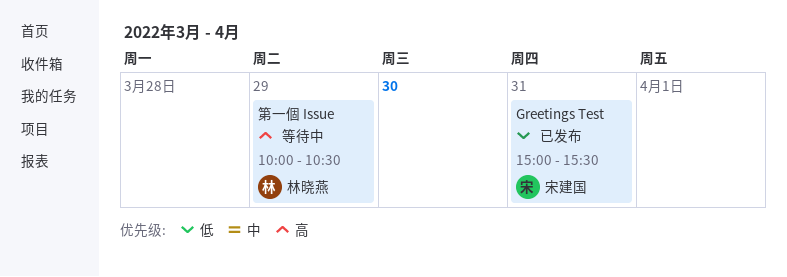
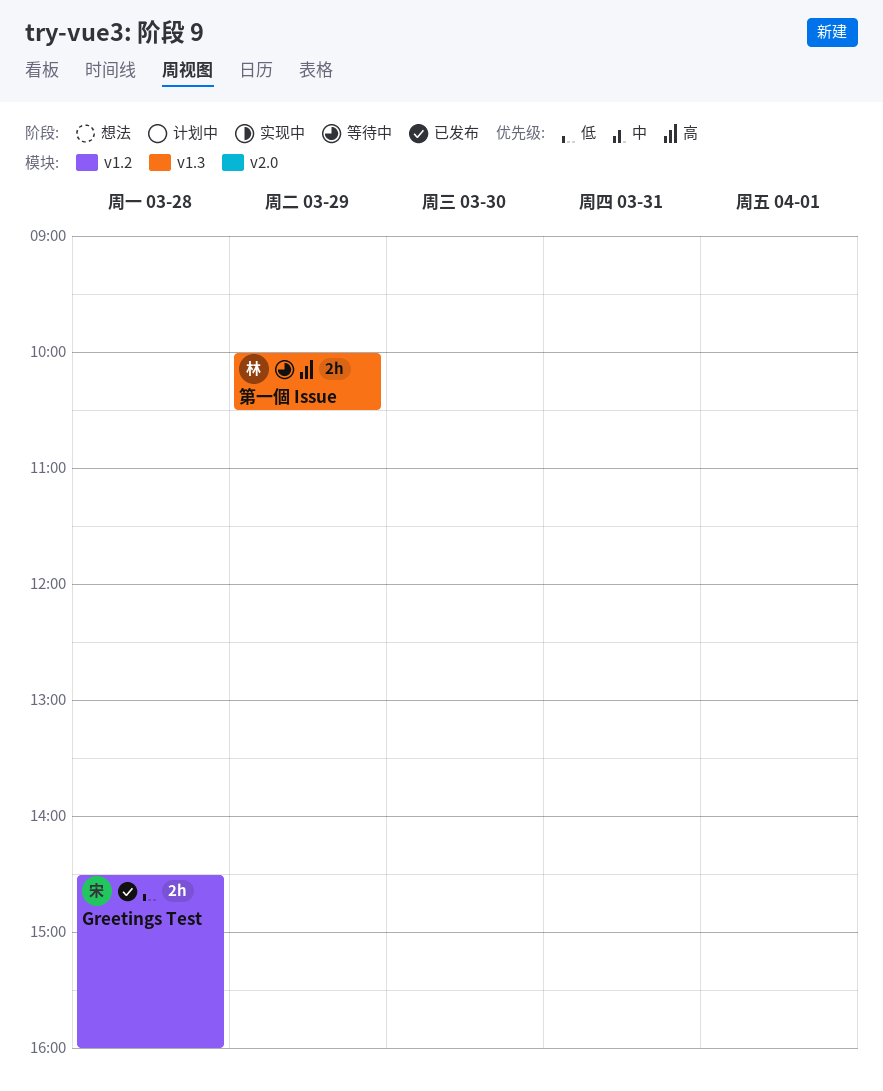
Greetings Test, day: Mar 31 -> Mar 28
Greetings Test, begins: 15:00 -> 14:30
Greetings Test, ends: 15:30 -> 16:00

